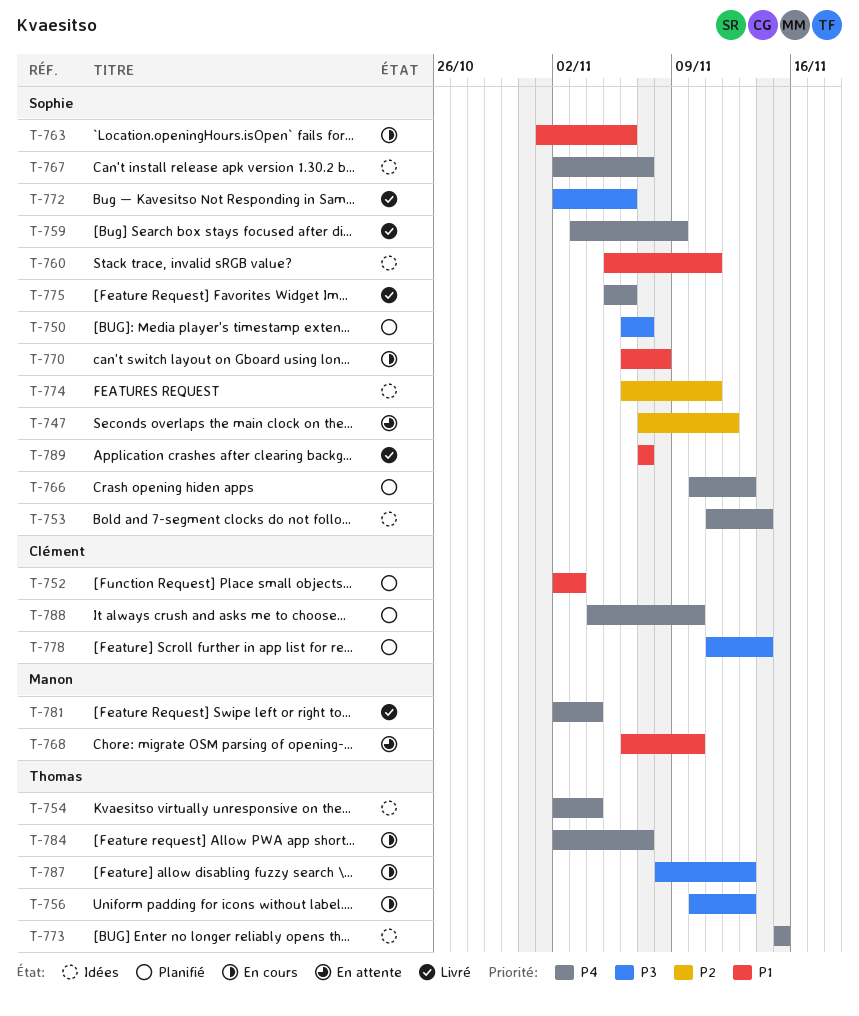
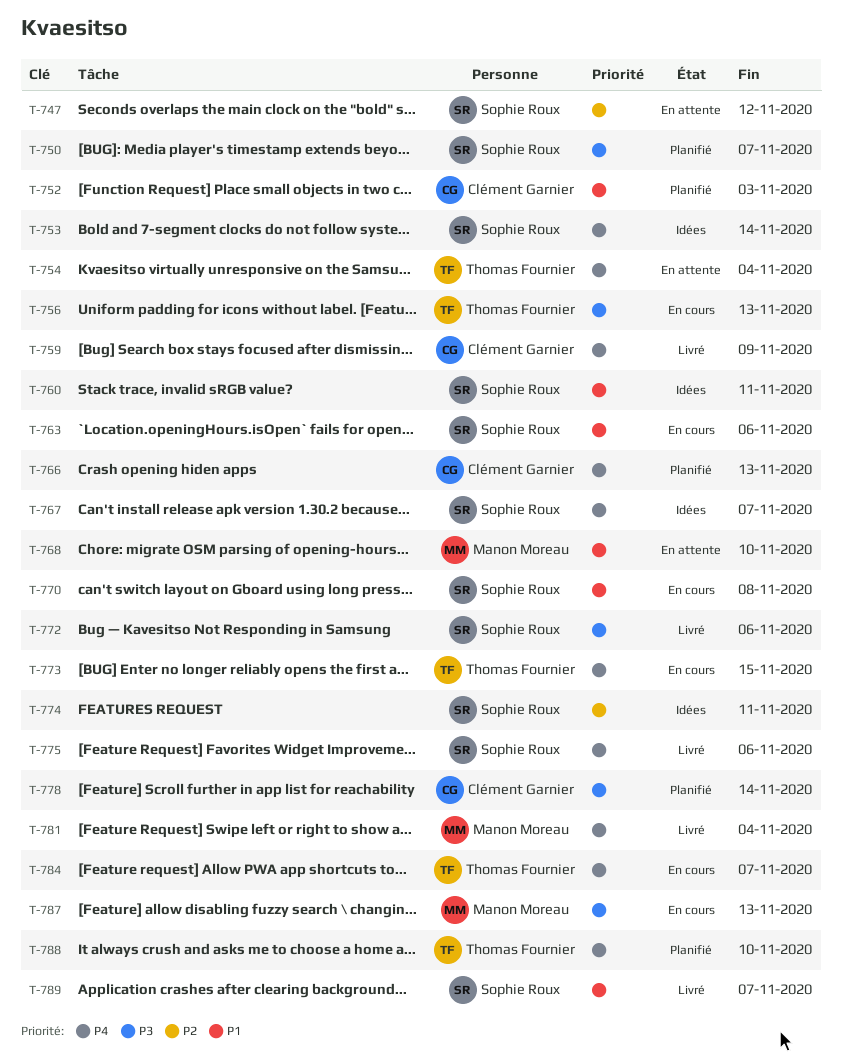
T-754, status: Idées -> En attente
T-759, owner: Sophie Roux -> Clément Garnier
T-766, owner: Sophie Roux -> Clément Garnier
T-773, status: Idées -> En cours
T-787, owner: Thomas Fournier -> Manon Moreau
T-788, owner: Clément Garnier -> Thomas Fournier

